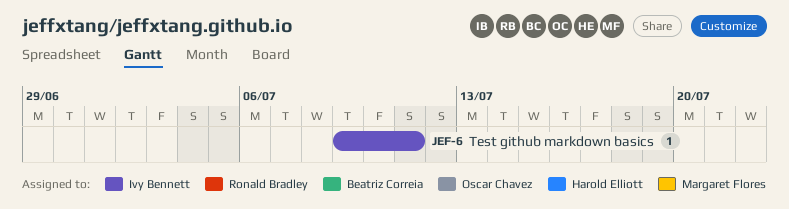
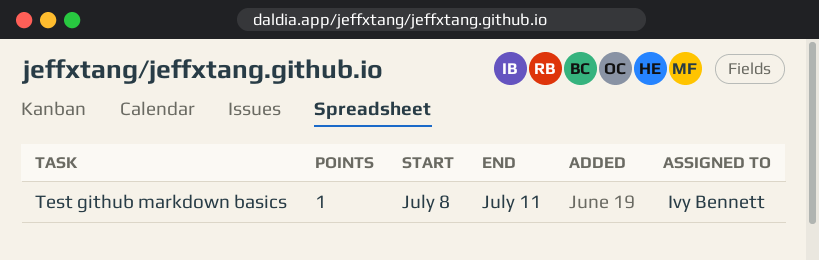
Test github markdown basics, start: Jul 9 -> Jul 8

